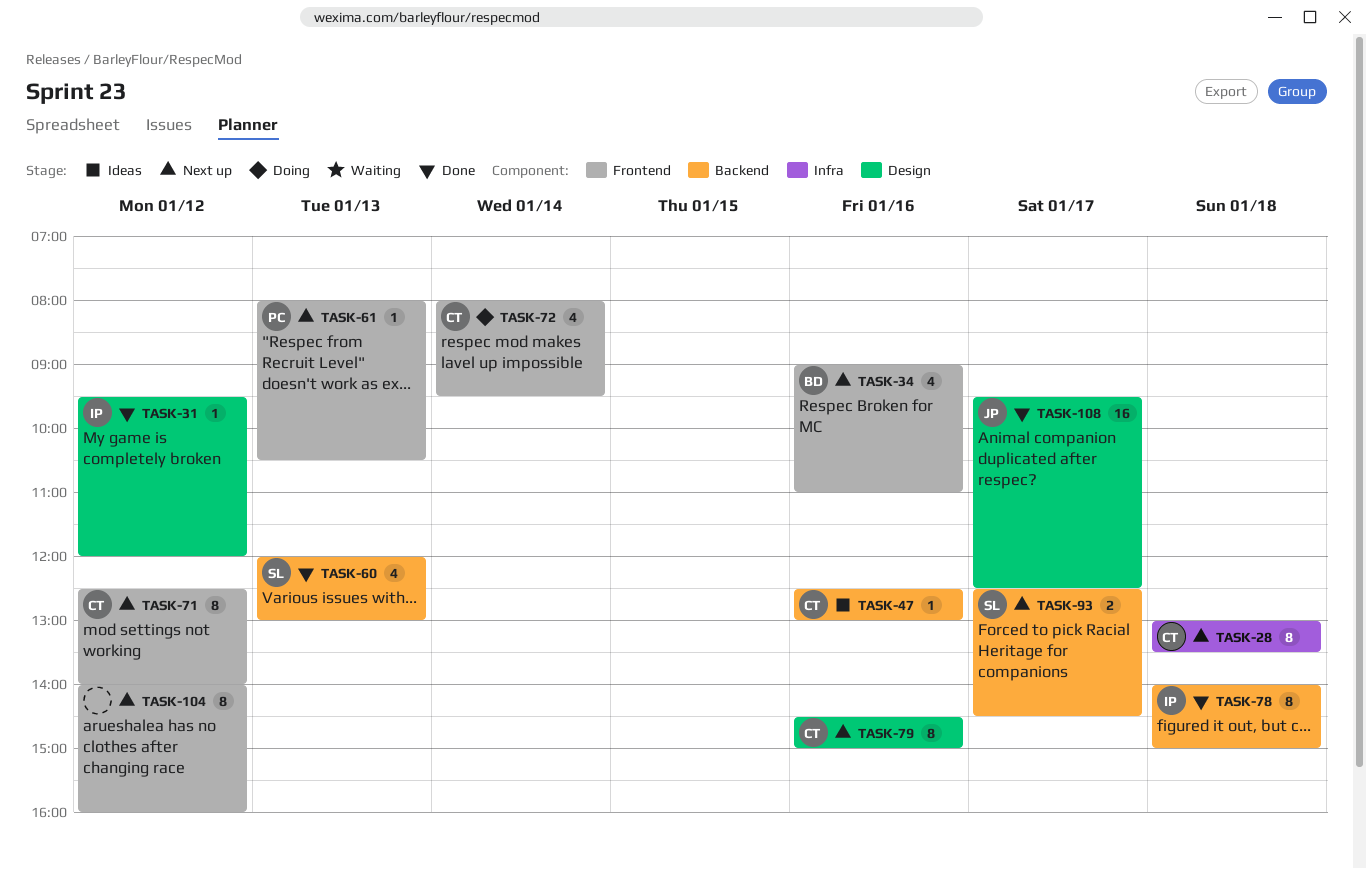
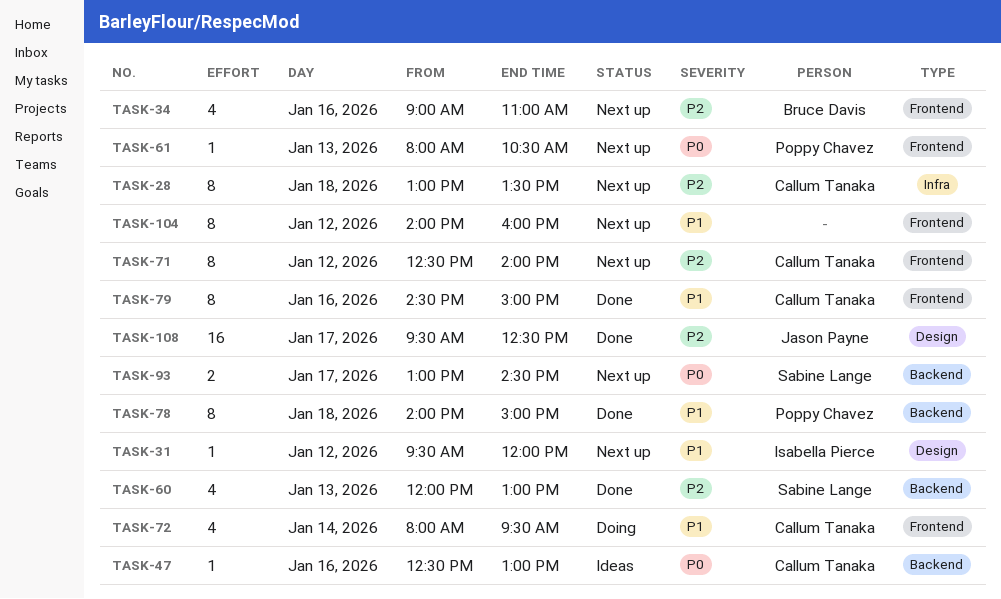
TASK-31, status: Done -> Next up
TASK-78, owner: Isabella Pierce -> Poppy Chavez
TASK-79, status: Next up -> Done
TASK-79, label: Design -> Frontend
TASK-93, begins: 12:30 -> 13:00

